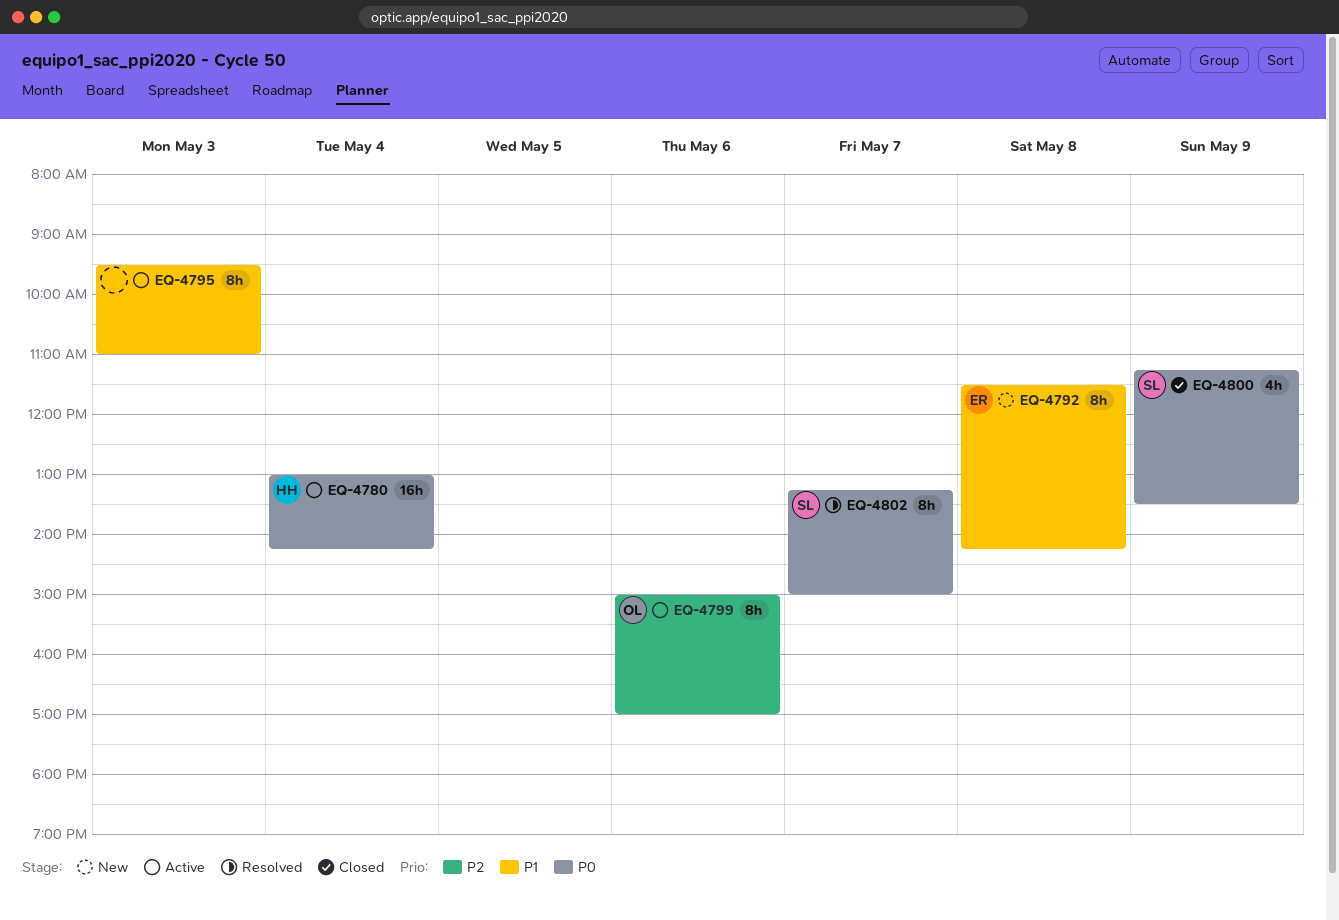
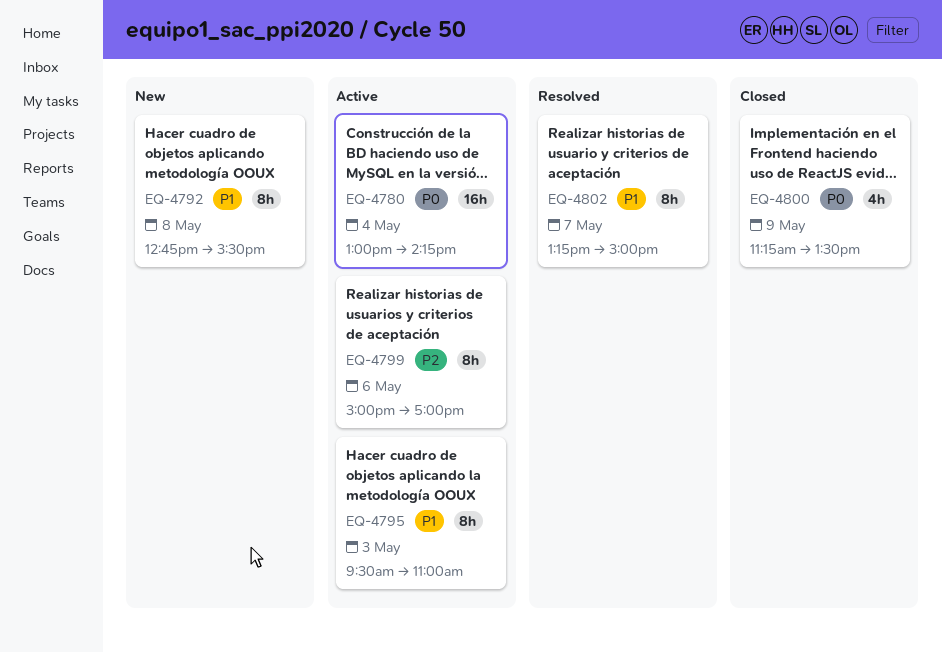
EQ-4792, begins: 11:30 -> 12:45
EQ-4792, ends: 14:15 -> 15:30
EQ-4802, priority: P0 -> P1

